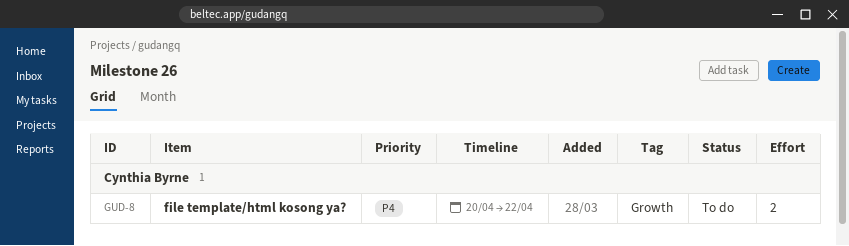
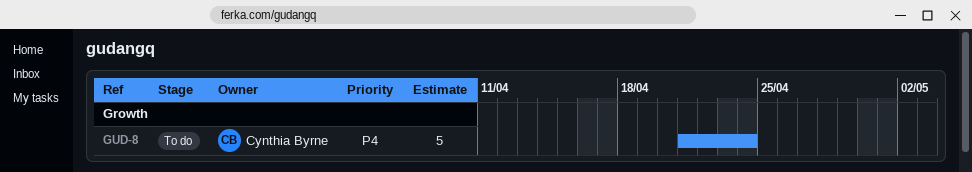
GUD-8, estimate: 2 -> 5
GUD-8, start: Apr 20 -> Apr 21
GUD-8, due: Apr 22 -> Apr 24

